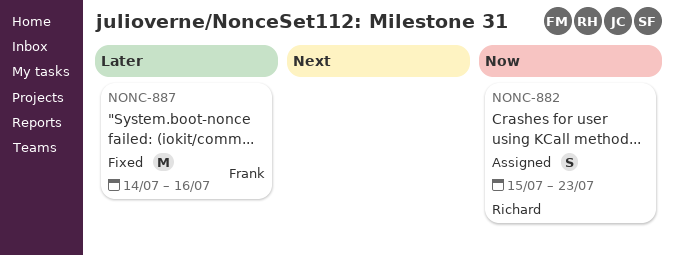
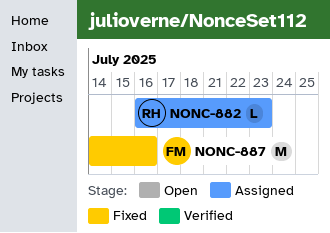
NONC-882, estimate: S -> L
NONC-882, start: Jul 15 -> Jul 16

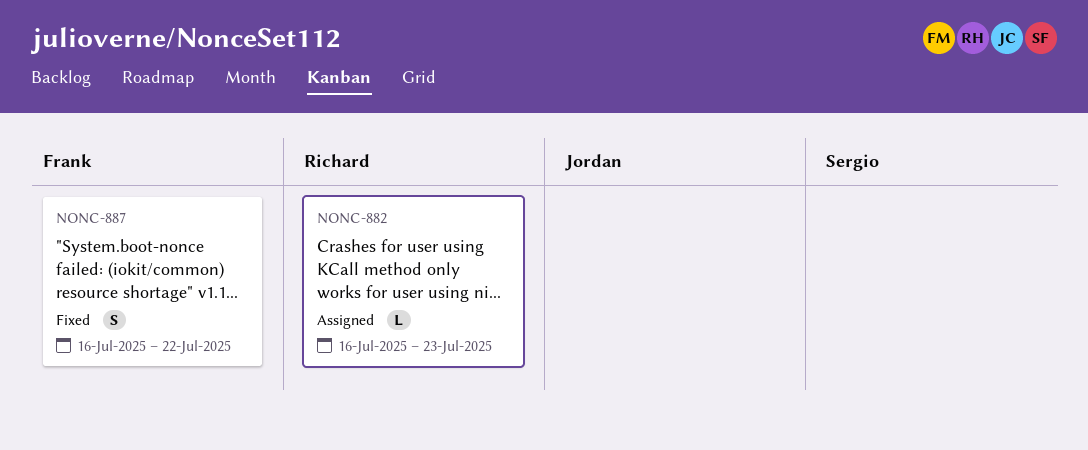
NONC-887, estimate: M -> S
NONC-887, start: Jul 14 -> Jul 16
NONC-887, due: Jul 16 -> Jul 22

